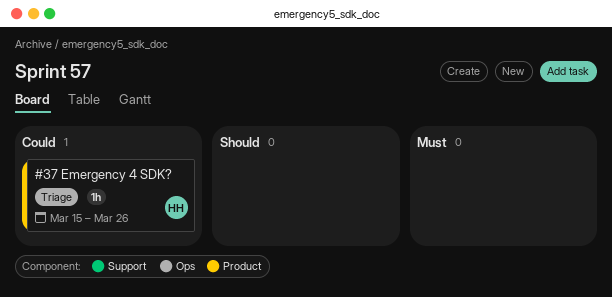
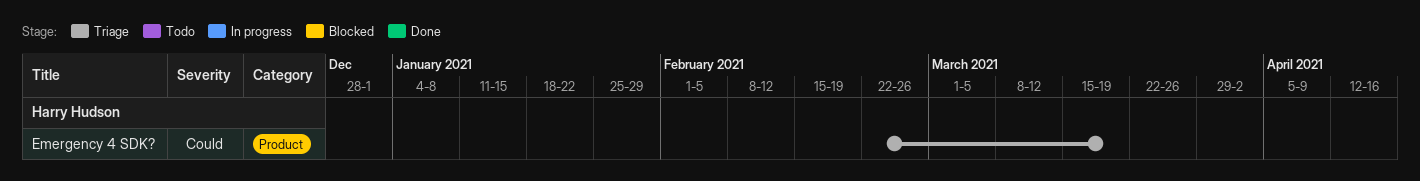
Emergency 4 SDK?, start: Mar 15 -> Feb 22
Emergency 4 SDK?, due: Mar 26 -> Mar 19

